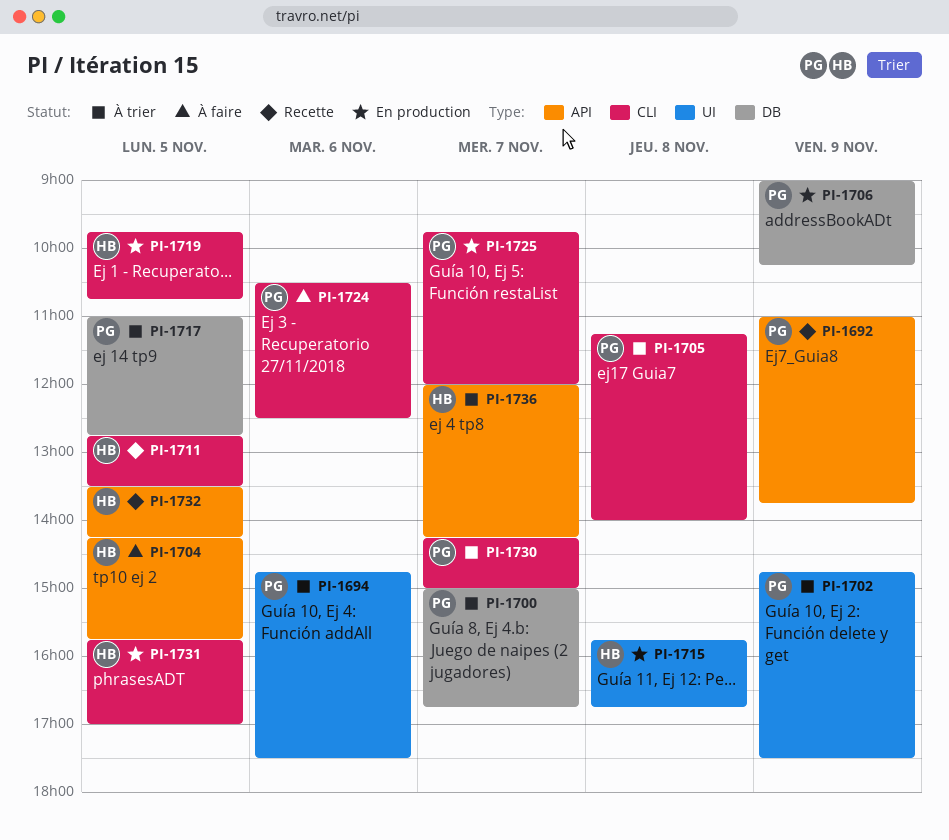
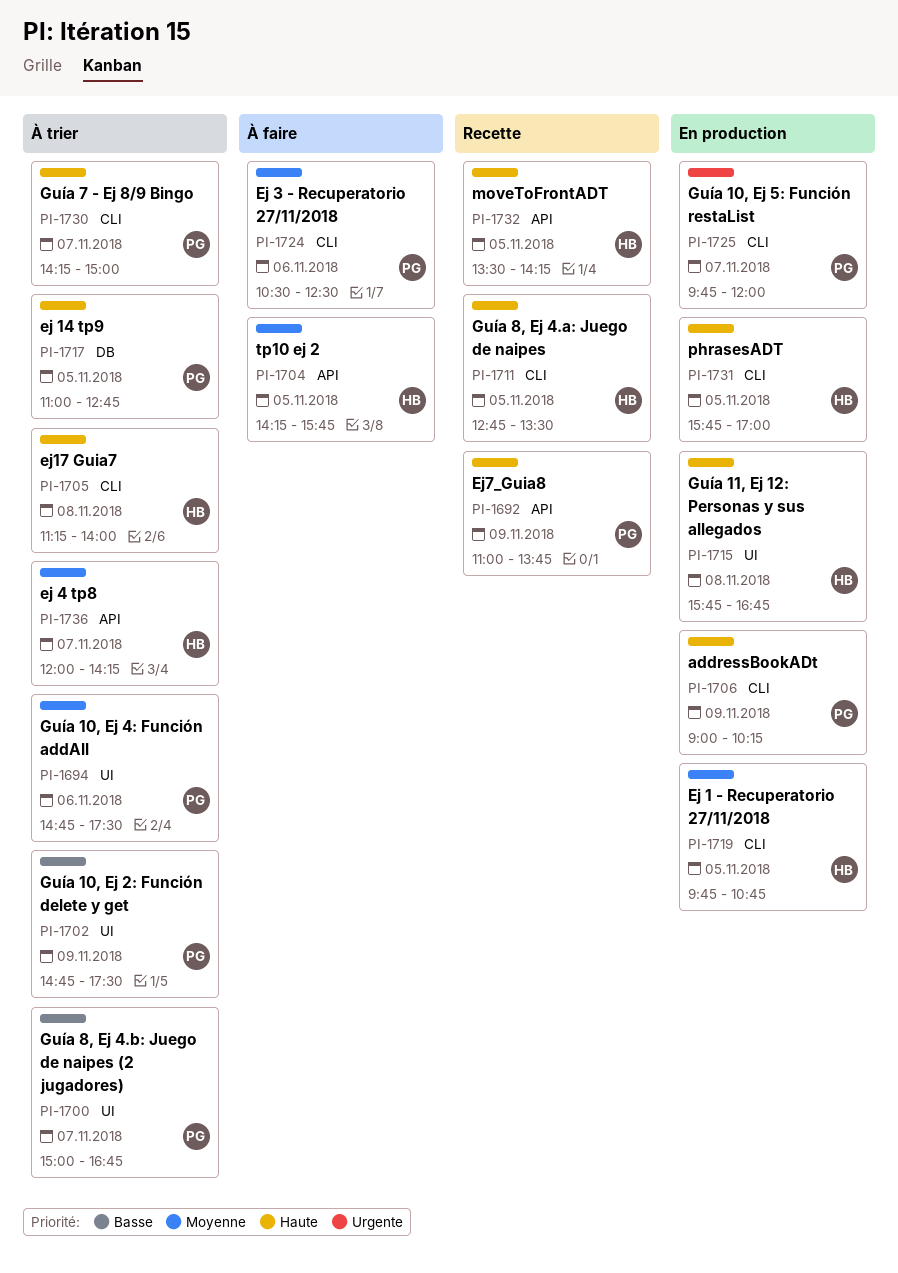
PI-1700, label: DB -> UI
PI-1705, owner: PG -> HB
PI-1706, label: DB -> CLI

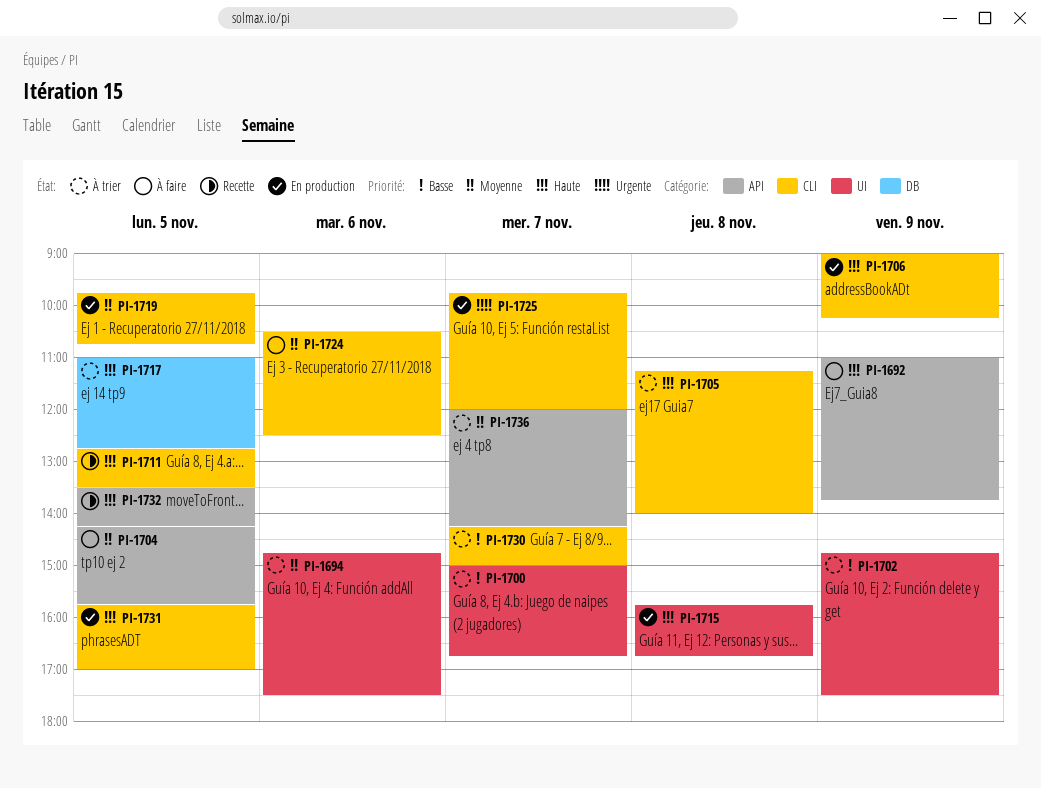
PI-1692, status: Recette -> À faire
PI-1730, priority: Haute -> Basse

